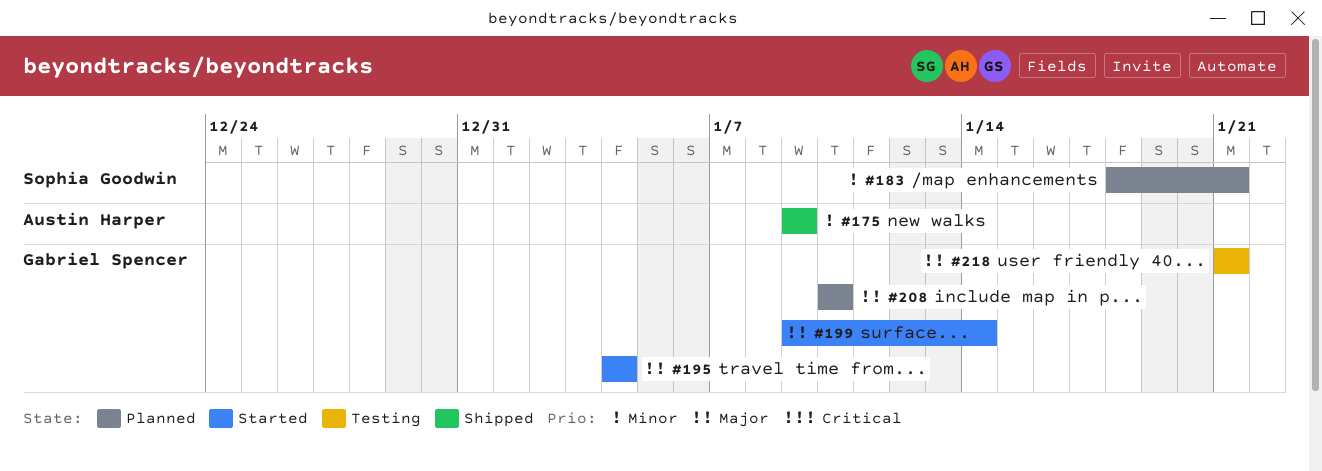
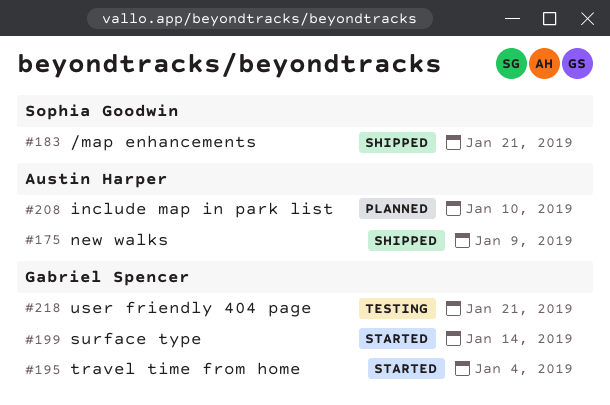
#183, status: Planned -> Shipped
#208, owner: Gabriel Spencer -> Austin Harper

